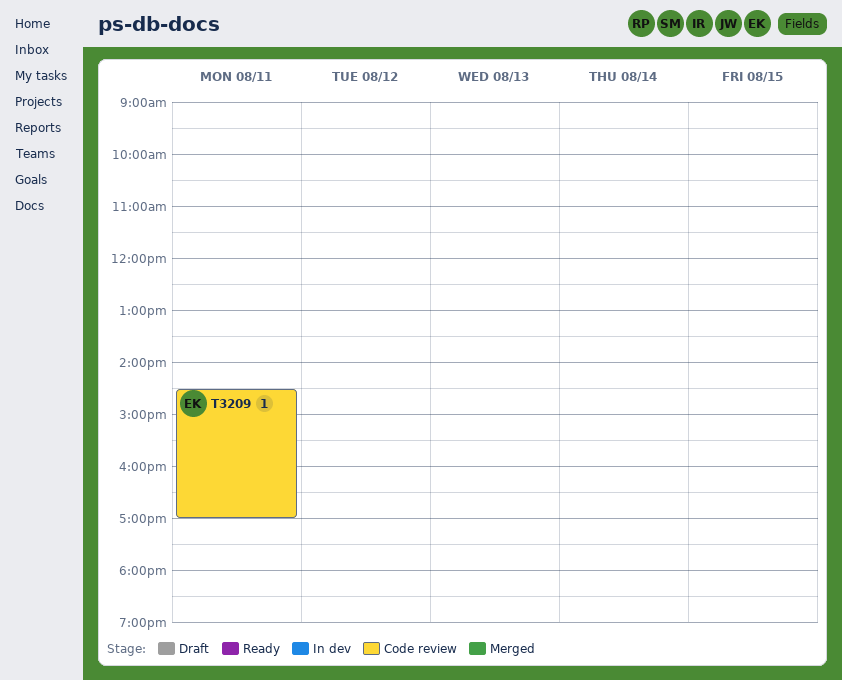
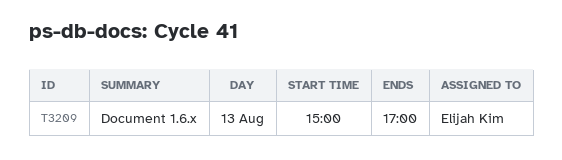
T3209, day: Aug 11 -> Aug 13
T3209, begins: 14:30 -> 15:00

